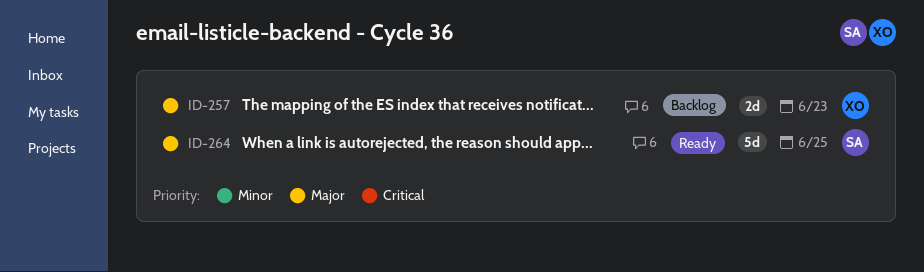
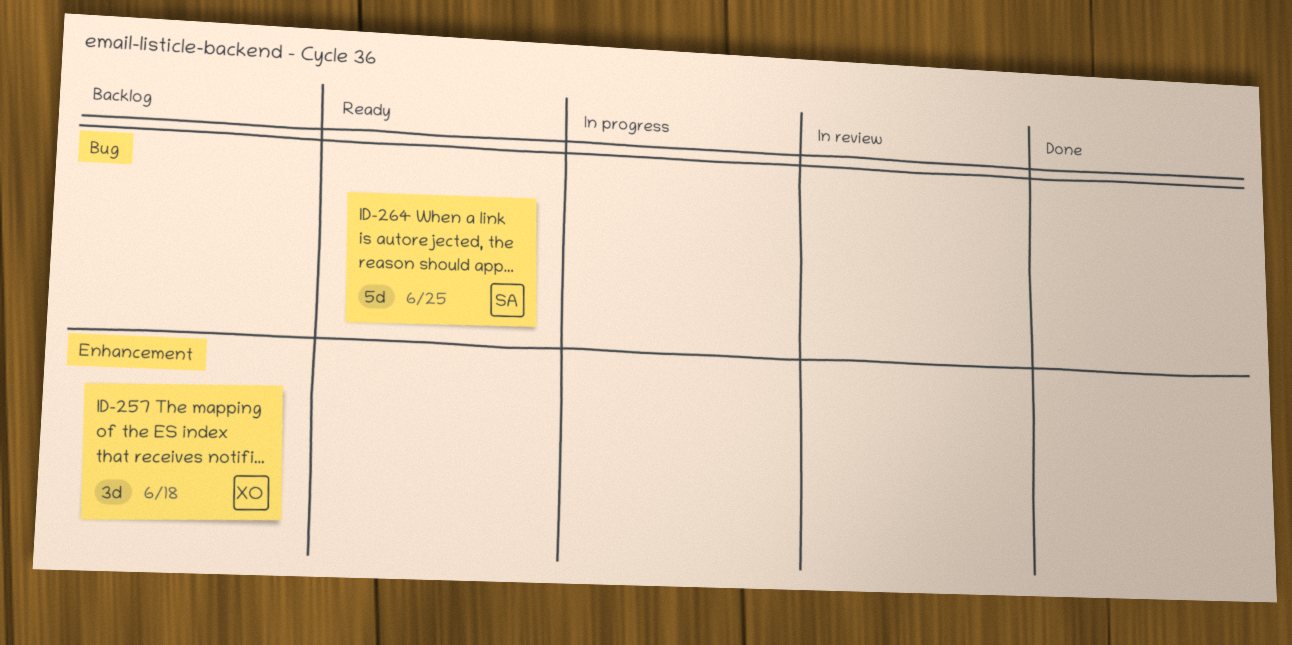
ID-257, estimate: 2d -> 3d
ID-257, due: Jun 23 -> Jun 18

